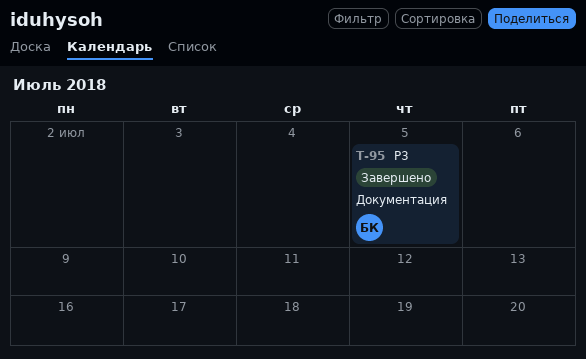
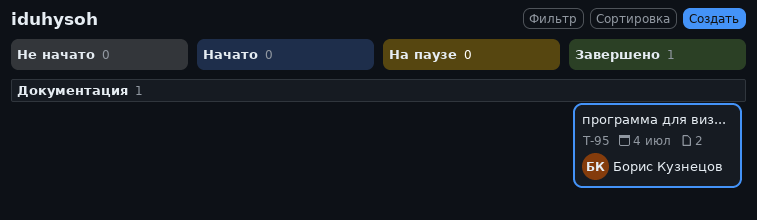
T-95, due: Jul 5 -> Jul 4

